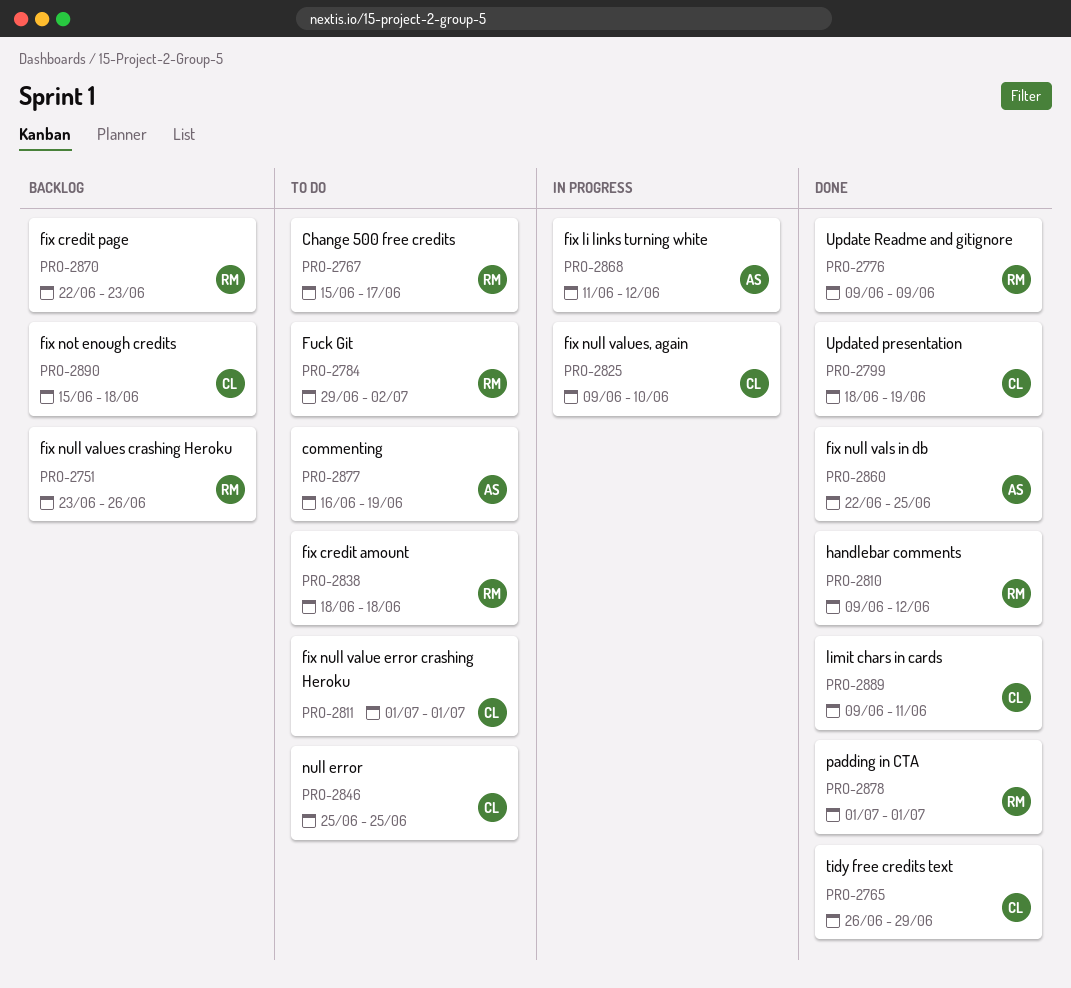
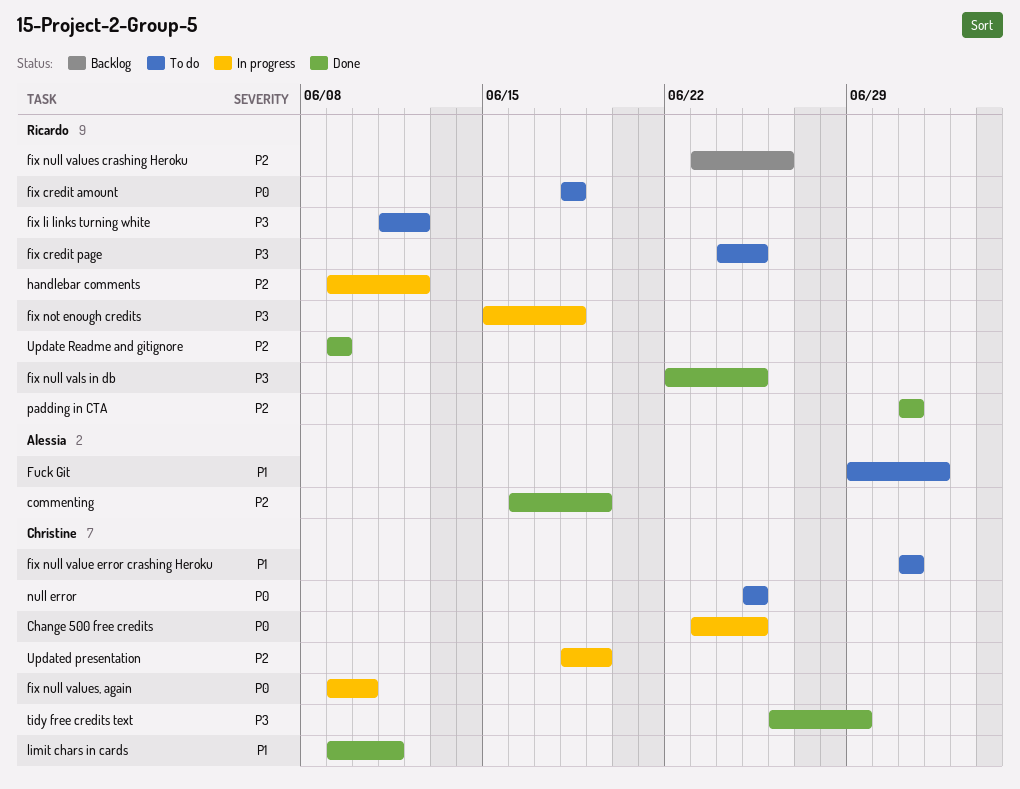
Change 500 free credits, status: To do -> In progress
Change 500 free credits, owner: Ricardo -> Christine
Change 500 free credits, start: Jun 15 -> Jun 23
Change 500 free credits, due: Jun 17 -> Jun 25
commenting, status: To do -> Done
fix credit page, status: Backlog -> To do
fix credit page, start: Jun 22 -> Jun 24
fix credit page, due: Jun 23 -> Jun 25
fix li links turning white, status: In progress -> To do
fix li links turning white, owner: Alessia -> Ricardo
fix not enough credits, status: Backlog -> In progress
fix not enough credits, owner: Christine -> Ricardo
fix null vals in db, owner: Alessia -> Ricardo
Fuck Git, owner: Ricardo -> Alessia
handlebar comments, status: Done -> In progress
Updated presentation, status: Done -> In progress

